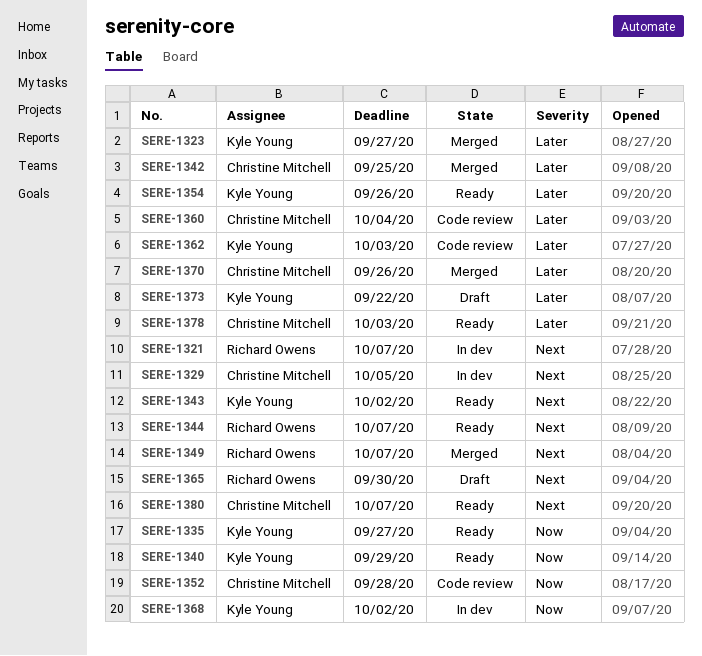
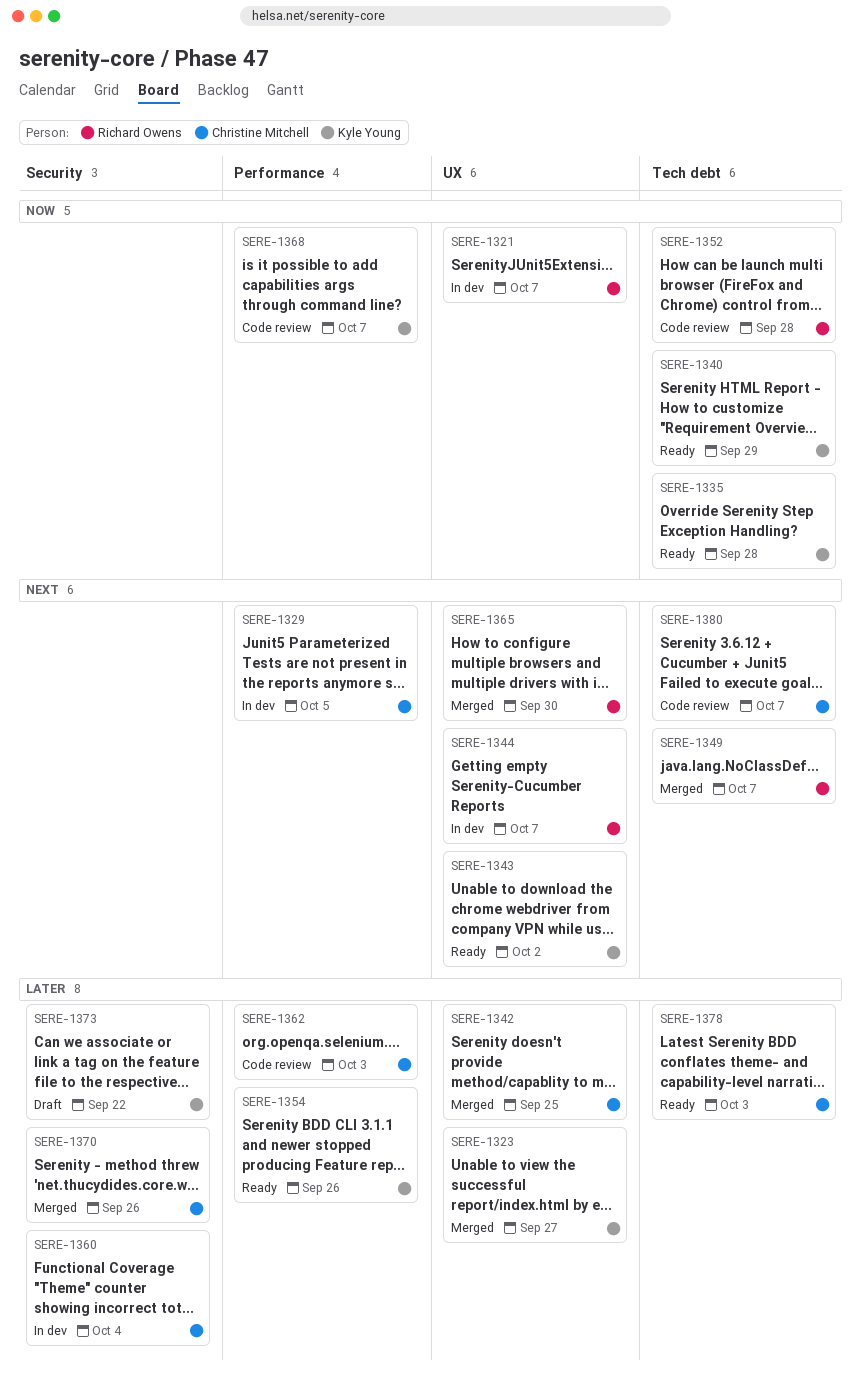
SERE-1321, priority: Next -> Now
SERE-1335, due: Sep 27 -> Sep 28
SERE-1344, status: Ready -> In dev
SERE-1352, owner: Christine Mitchell -> Richard Owens
SERE-1360, status: Code review -> In dev
SERE-1362, owner: Kyle Young -> Christine Mitchell
SERE-1365, status: Draft -> Merged
SERE-1368, status: In dev -> Code review
SERE-1368, due: Oct 2 -> Oct 7
SERE-1380, status: Ready -> Code review

